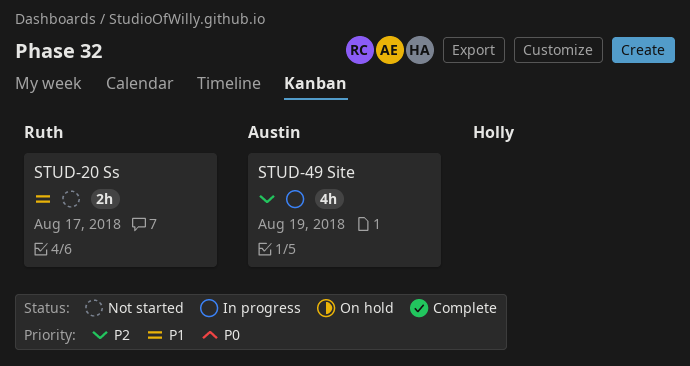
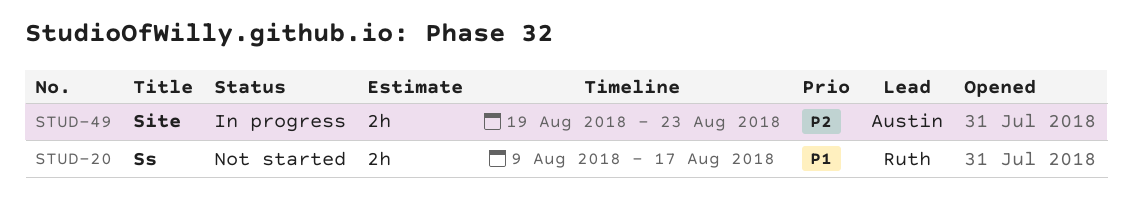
STUD-49, estimate: 4h -> 2h
STUD-49, due: Aug 19 -> Aug 23

